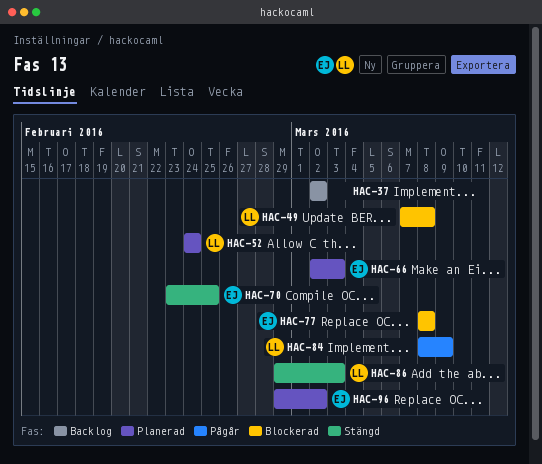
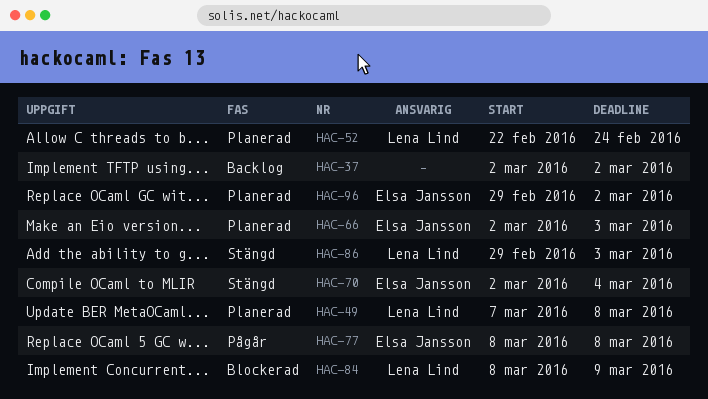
HAC-49, status: Blockerad -> Planerad
HAC-52, start: Feb 24 -> Feb 22
HAC-70, start: Feb 23 -> Mar 2
HAC-70, due: Feb 25 -> Mar 4
HAC-77, status: Blockerad -> Pågår
HAC-84, status: Pågår -> Blockerad

